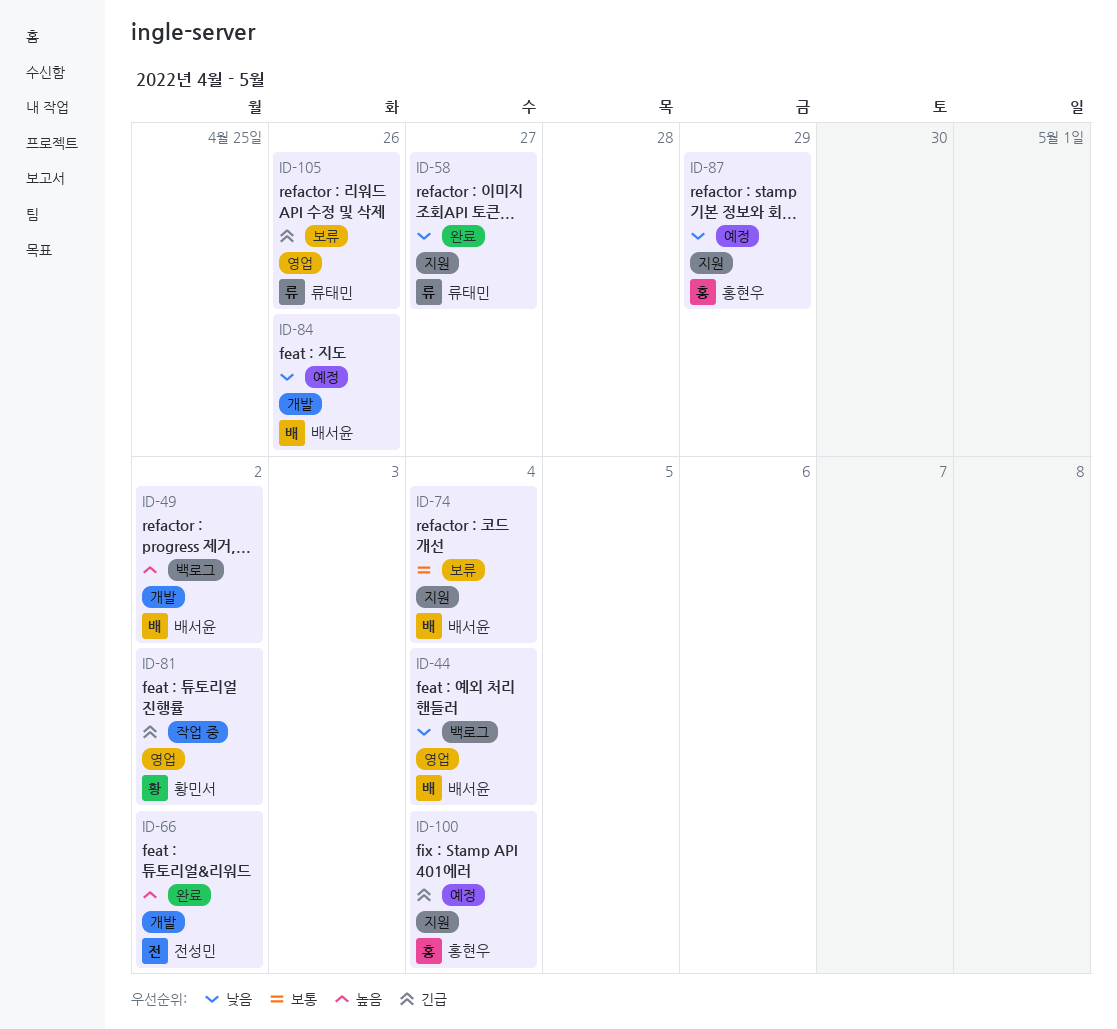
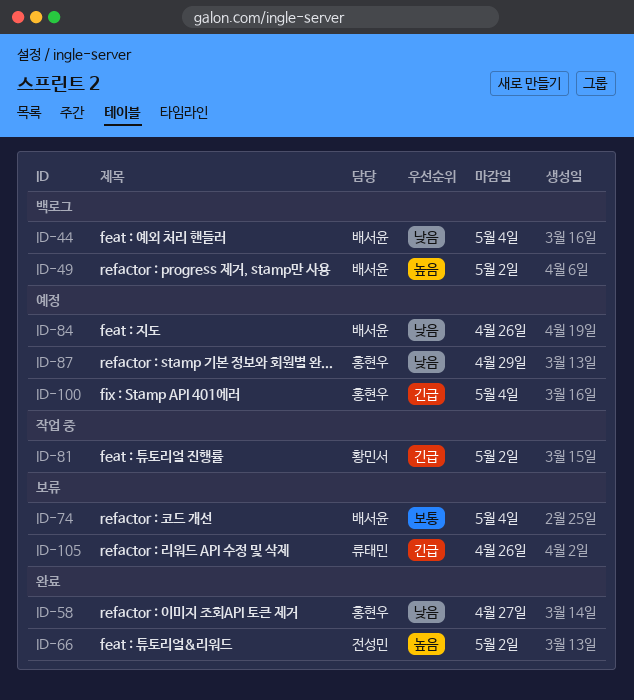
ID-58, owner: 류태민 -> 홍현우

